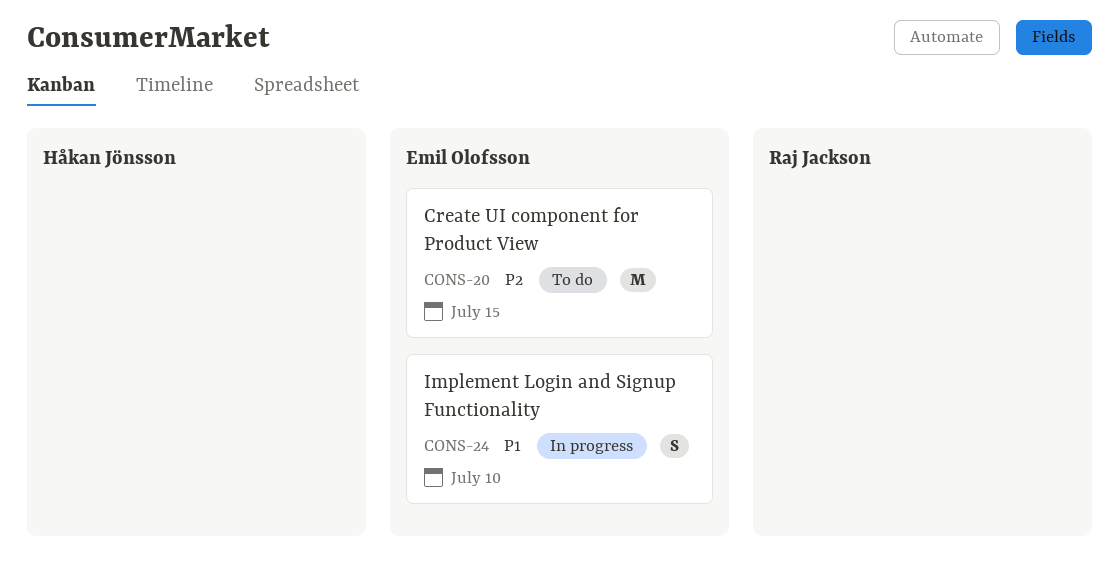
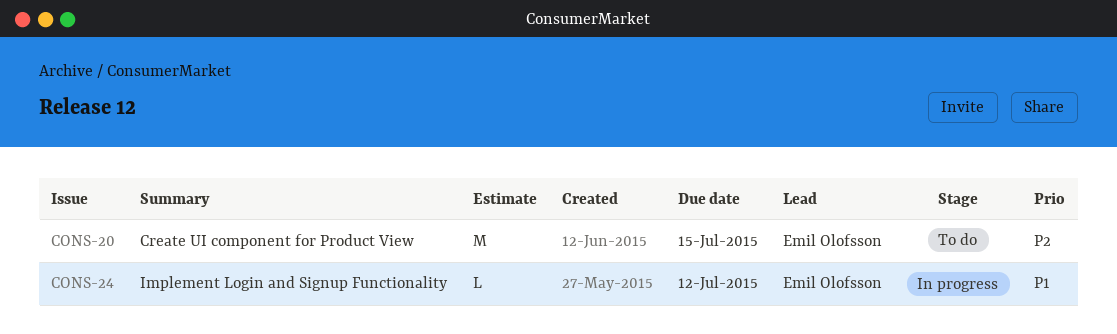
CONS-24, estimate: S -> L
CONS-24, due: Jul 10 -> Jul 12

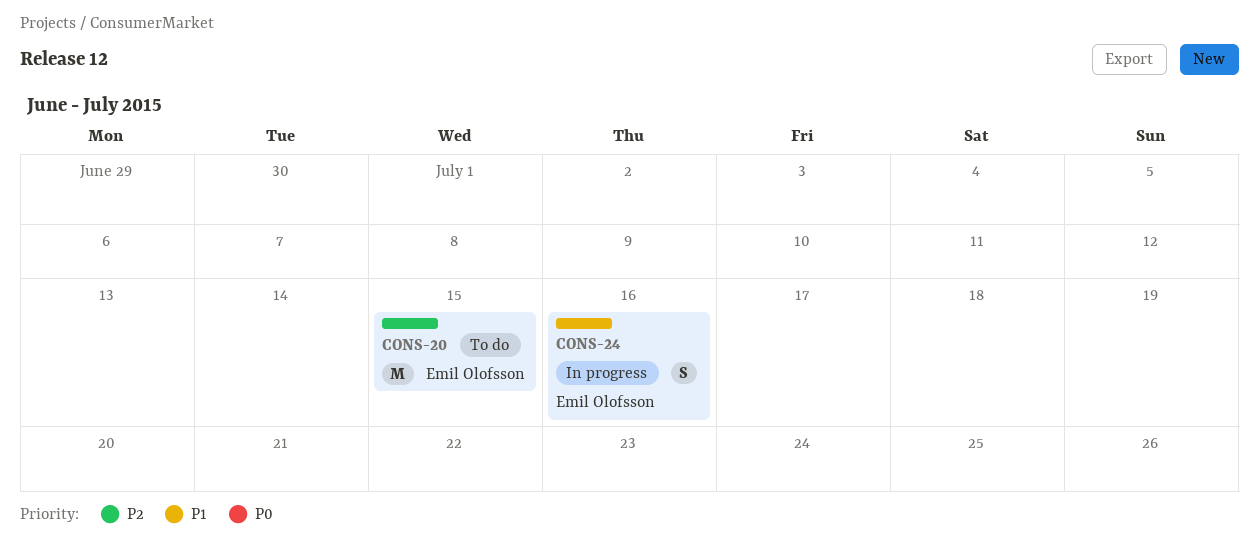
CONS-24, estimate: L -> S
CONS-24, due: Jul 12 -> Jul 16

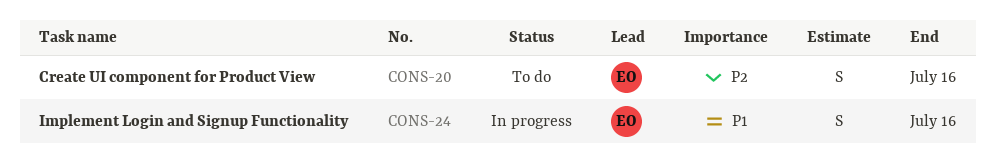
CONS-20, estimate: M -> S
CONS-20, due: Jul 15 -> Jul 16

